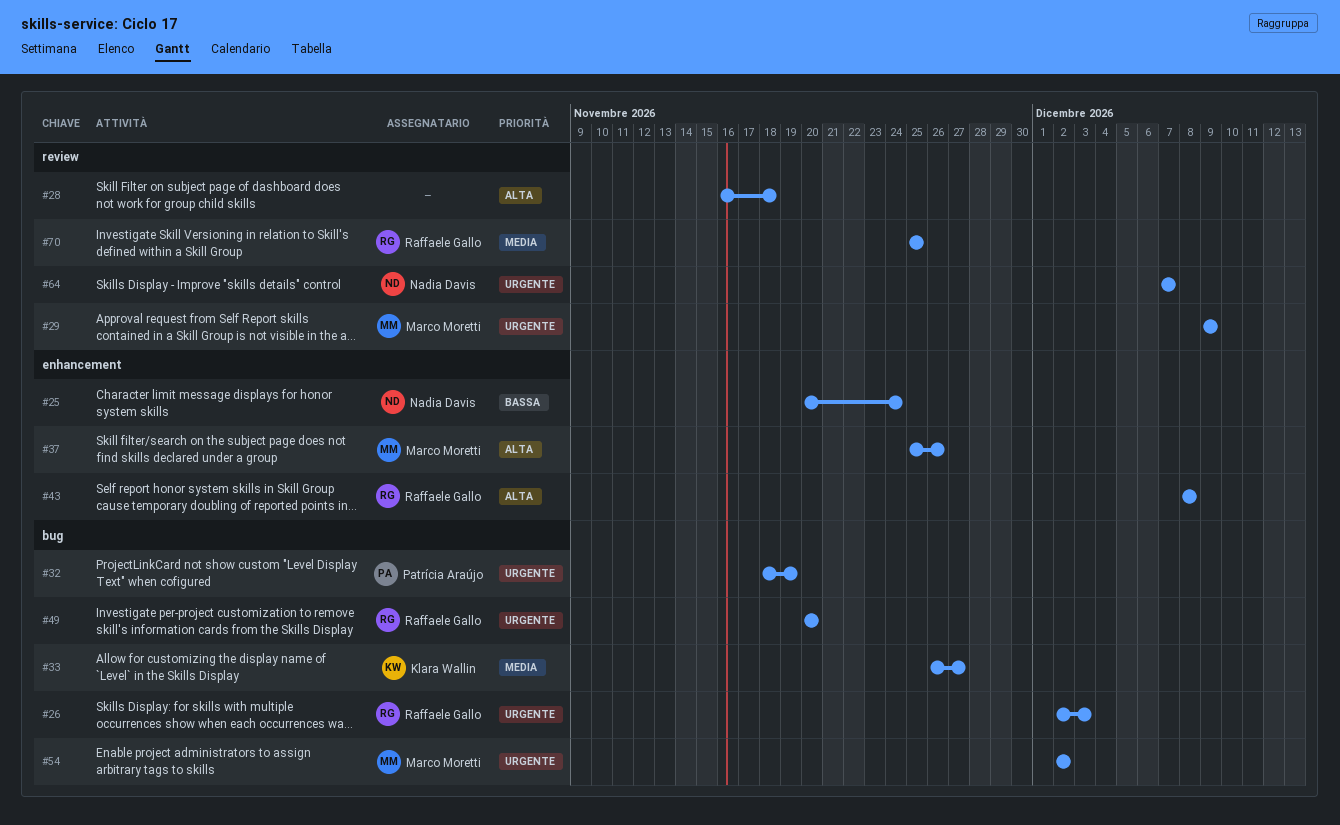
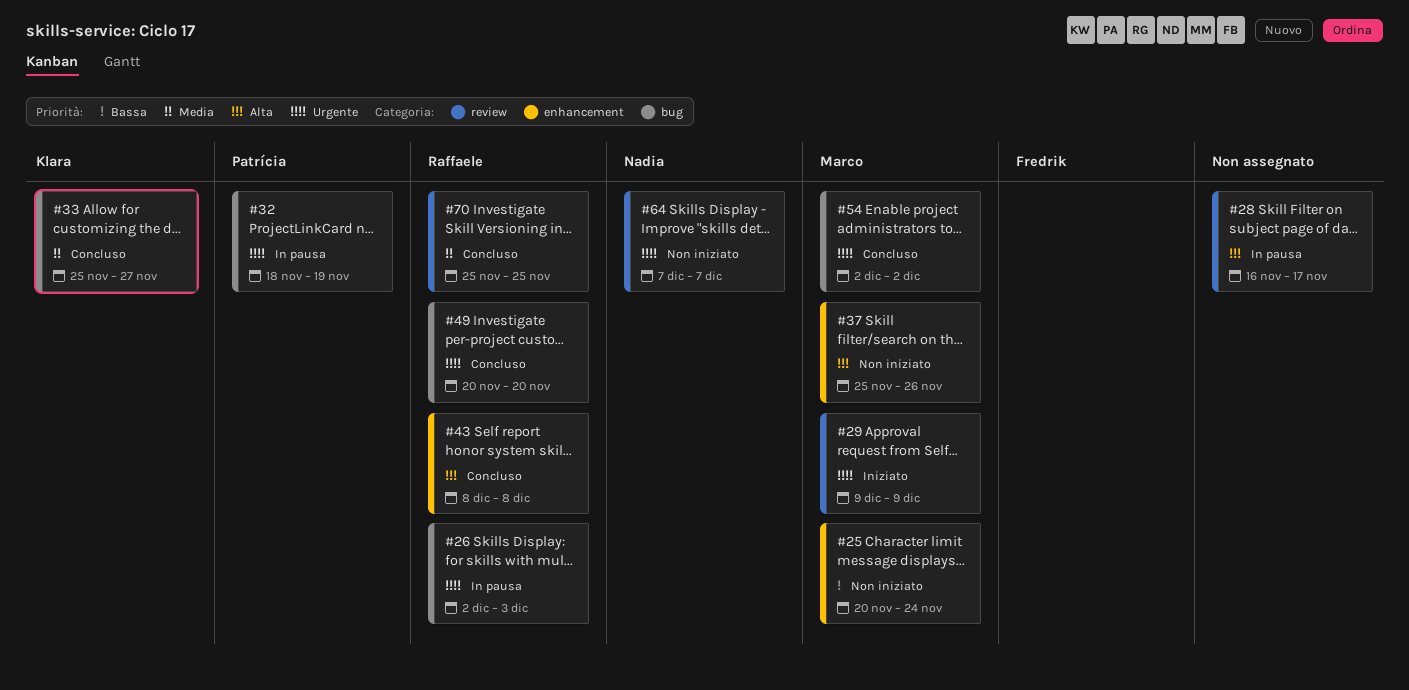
#25, owner: Nadia Davis -> Marco Moretti
#28, due: Nov 18 -> Nov 17
#33, start: Nov 26 -> Nov 25

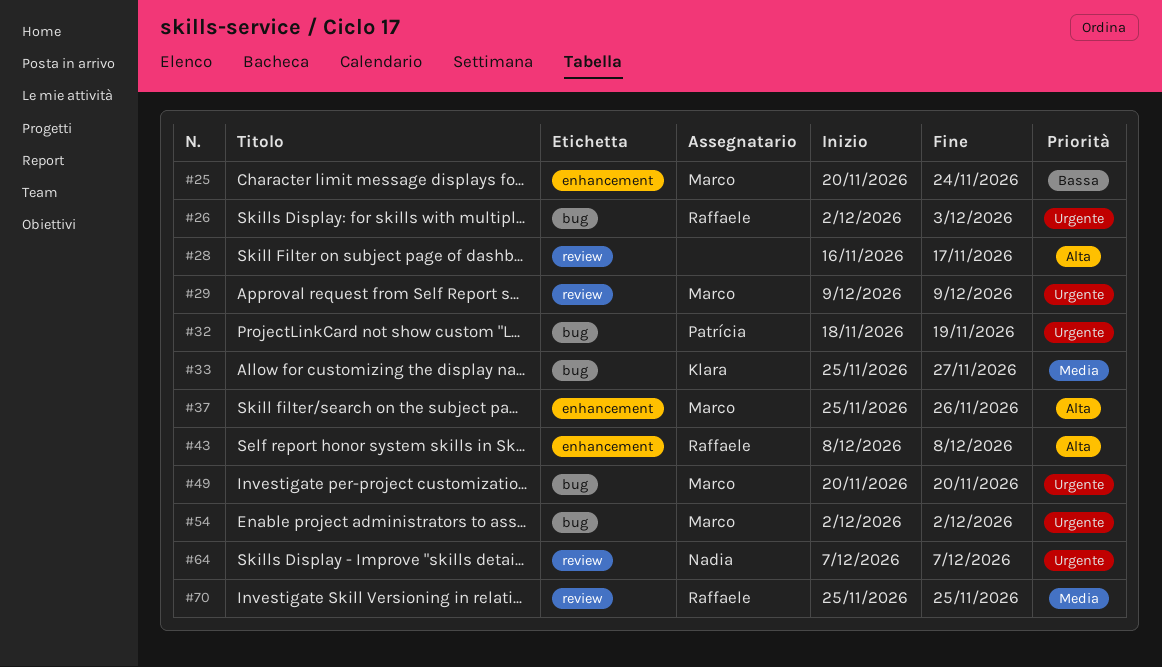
#49, owner: Raffaele -> Marco

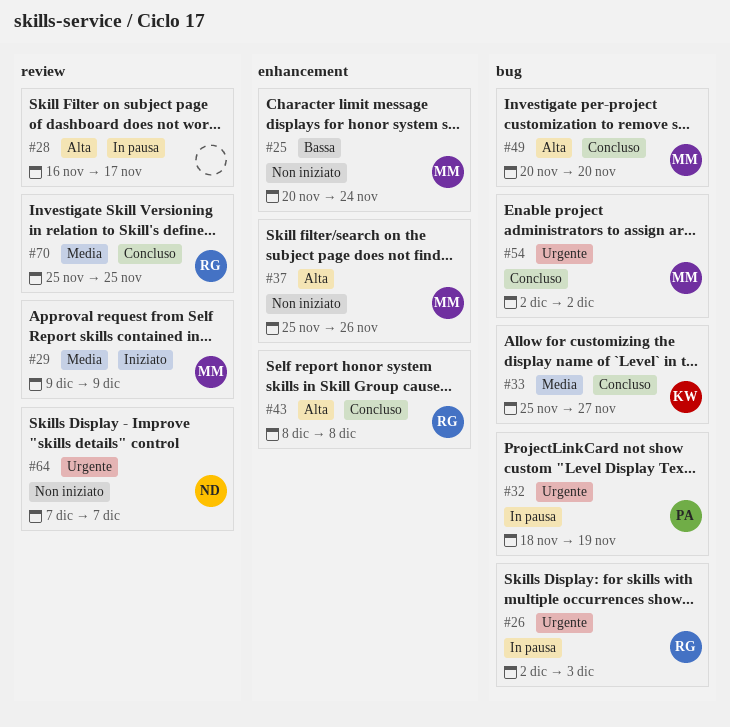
#29, priority: Urgente -> Media
#49, priority: Urgente -> Alta

